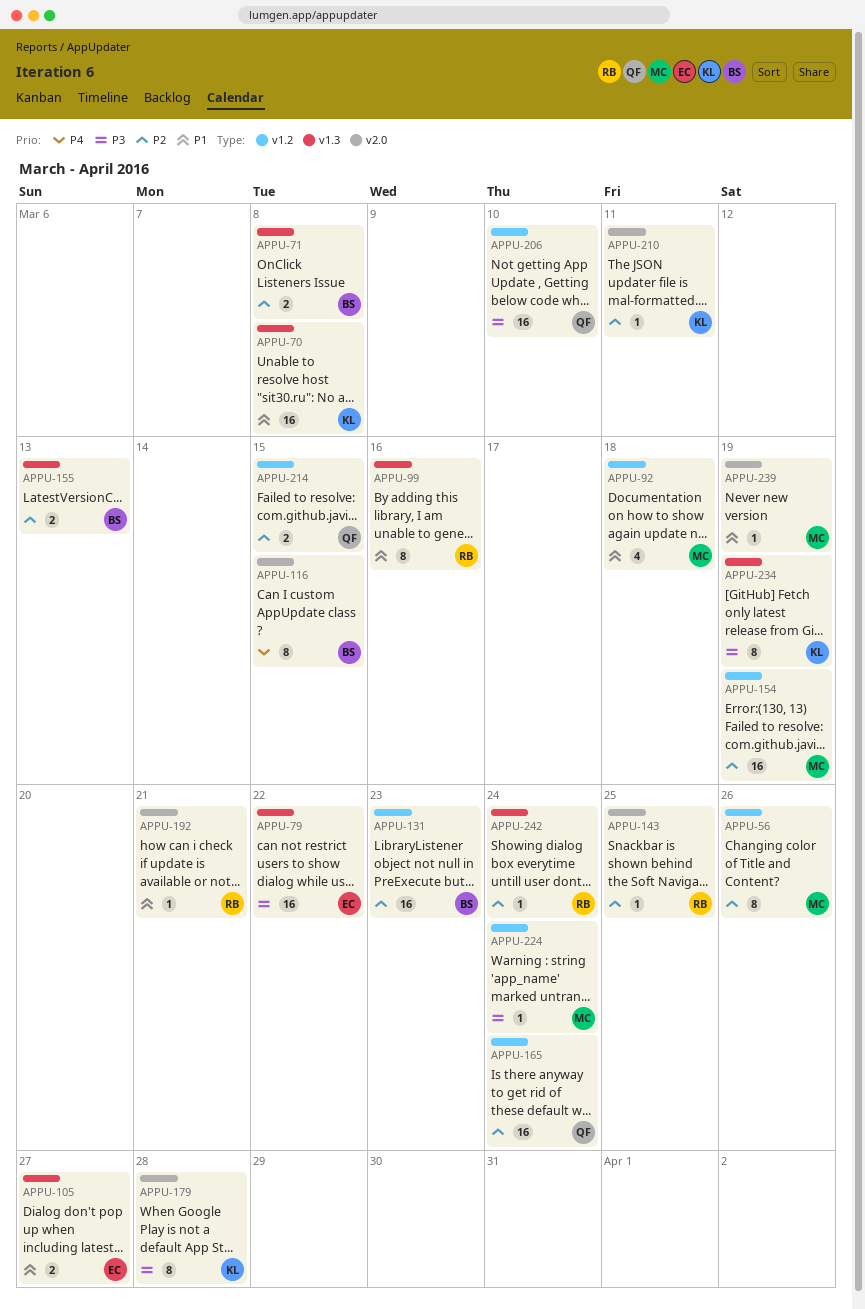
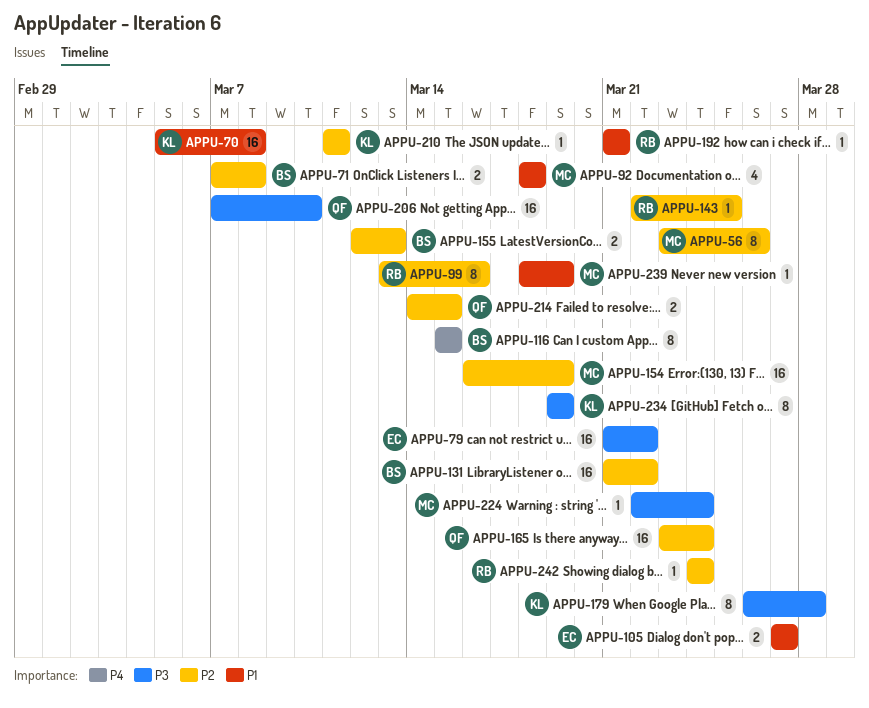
APPU-99, priority: P1 -> P2
APPU-131, due: Mar 23 -> Mar 22

